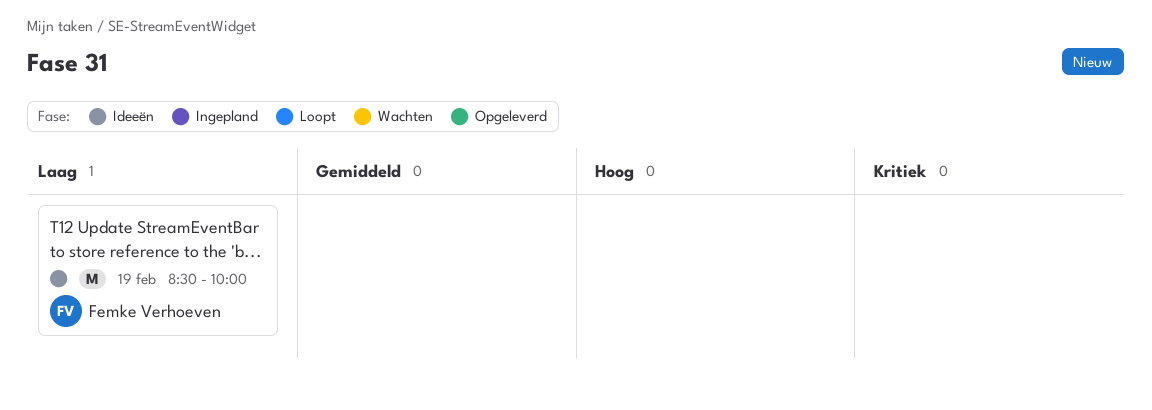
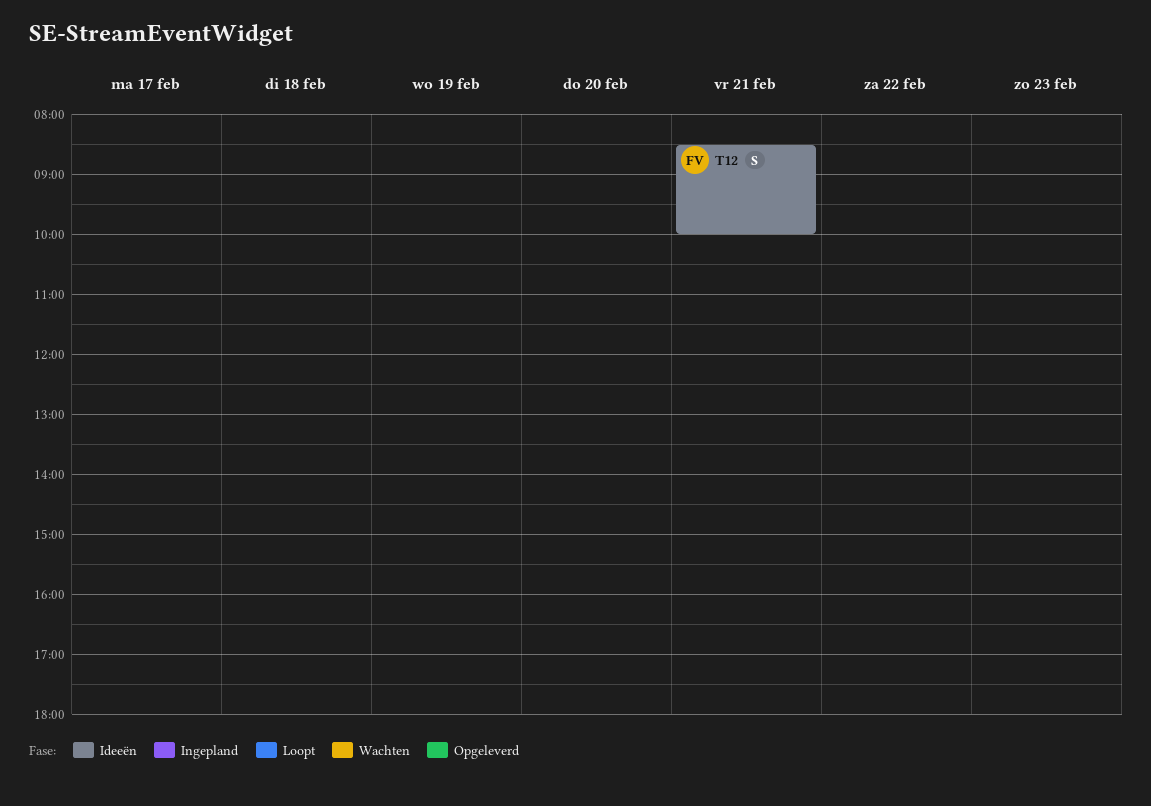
T12, estimate: M -> S
T12, day: Feb 19 -> Feb 21

